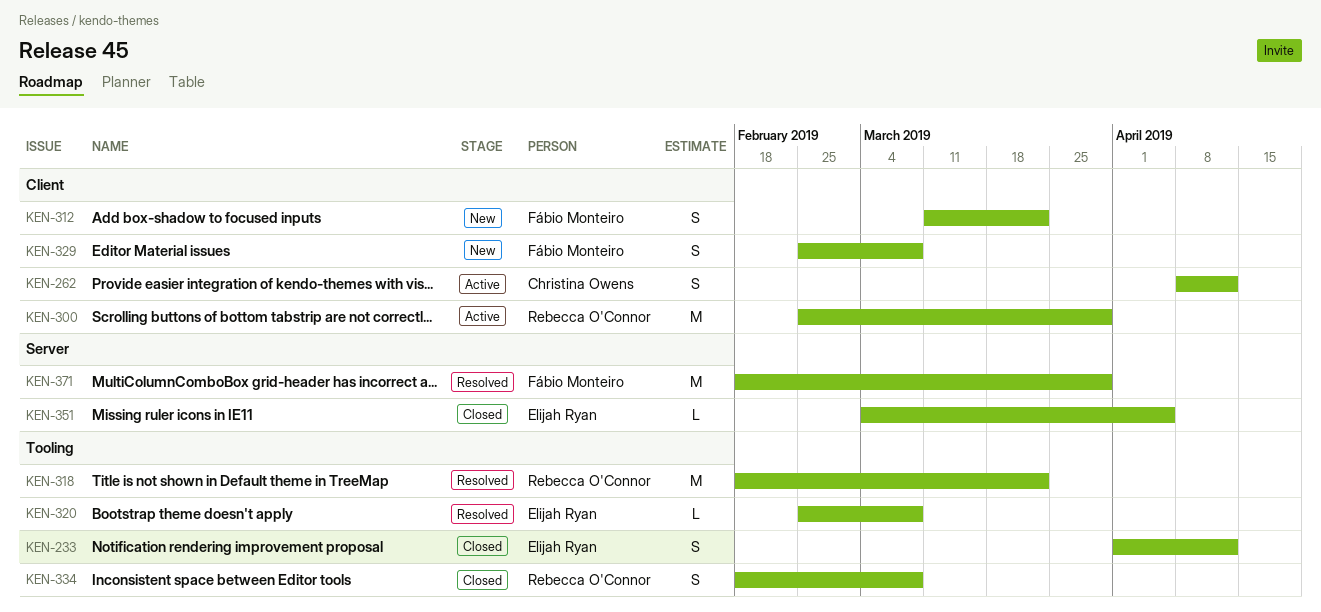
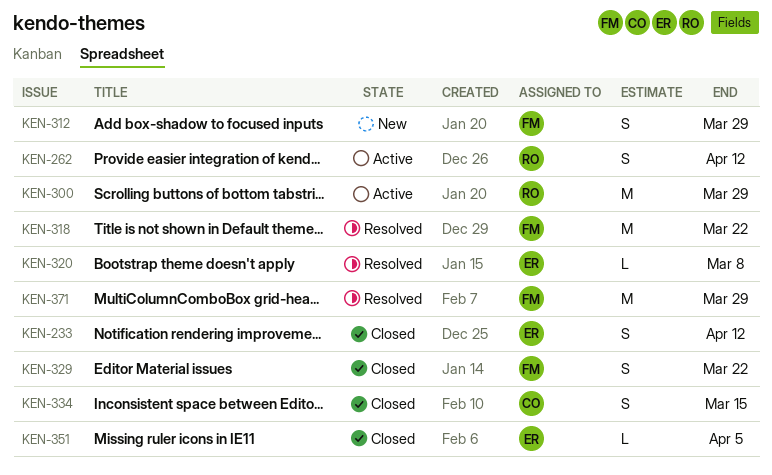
KEN-262, owner: Christina Owens -> Rebecca O'Connor
KEN-312, due: Mar 22 -> Mar 29
KEN-318, owner: Rebecca O'Connor -> Fábio Monteiro
KEN-329, status: New -> Closed
KEN-329, due: Mar 8 -> Mar 22
KEN-334, owner: Rebecca O'Connor -> Christina Owens
KEN-334, due: Mar 8 -> Mar 15

